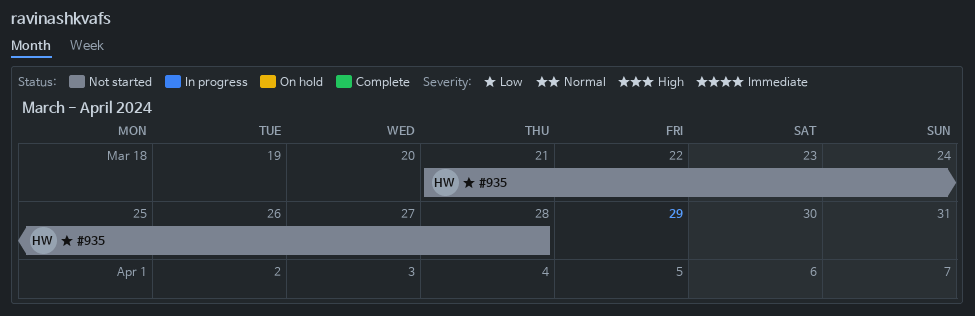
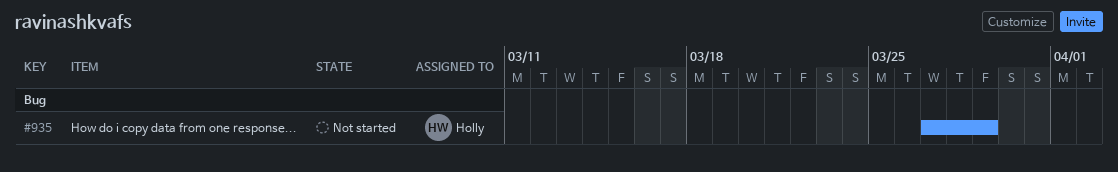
#935, start: Mar 21 -> Mar 27
#935, due: Mar 28 -> Mar 29

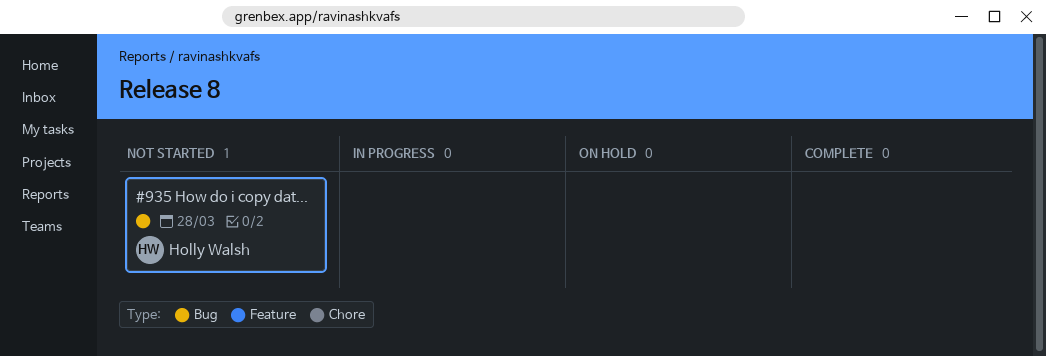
#935, due: Mar 29 -> Mar 28

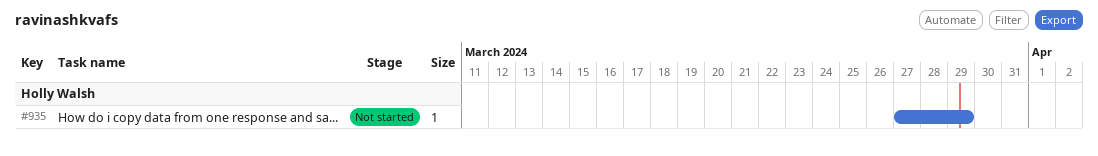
#935, due: Mar 28 -> Mar 29

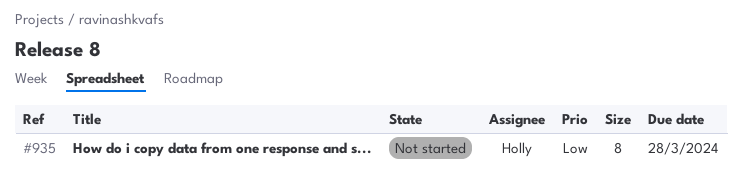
#935, estimate: 1 -> 8
#935, due: Mar 29 -> Mar 28

